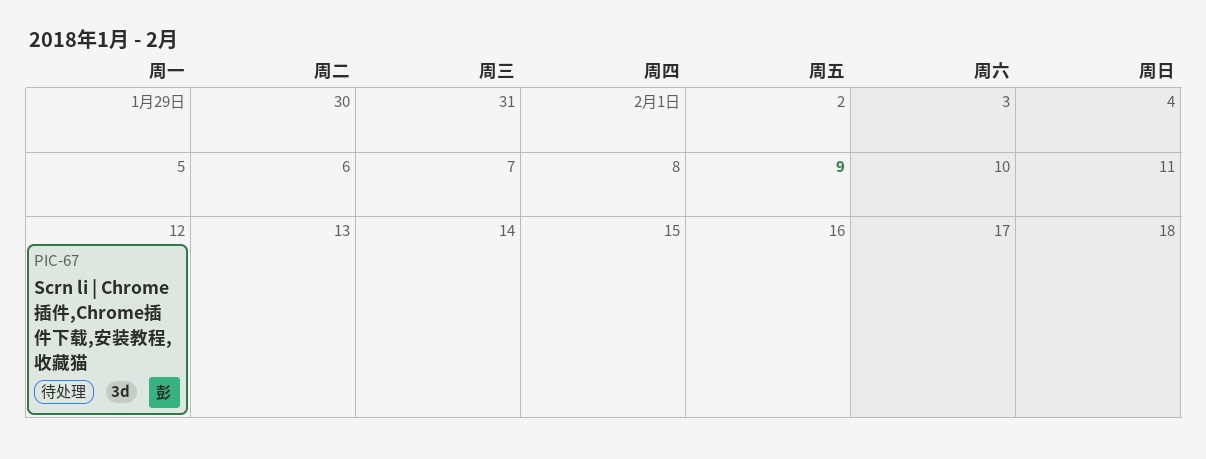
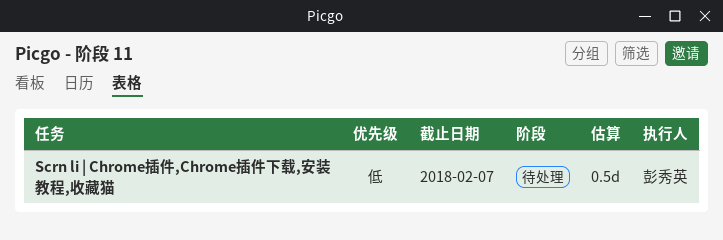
Scrn li | Chrome插件,Chrome插件下载,安装教程,收藏猫, estimate: 3d -> 0.5d
Scrn li | Chrome插件,Chrome插件下载,安装教程,收藏猫, due: Feb 12 -> Feb 7

